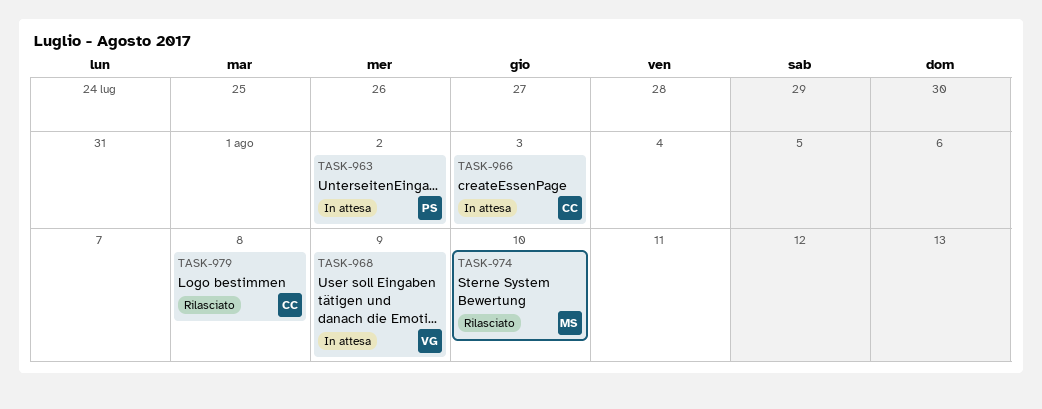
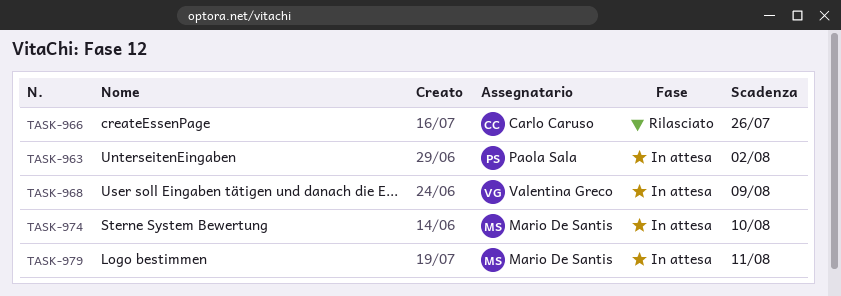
TASK-966, status: In attesa -> Rilasciato
TASK-966, due: Aug 3 -> Jul 26
TASK-974, status: Rilasciato -> In attesa
TASK-979, status: Rilasciato -> In attesa
TASK-979, owner: Carlo Caruso -> Mario De Santis
TASK-979, due: Aug 8 -> Aug 11

